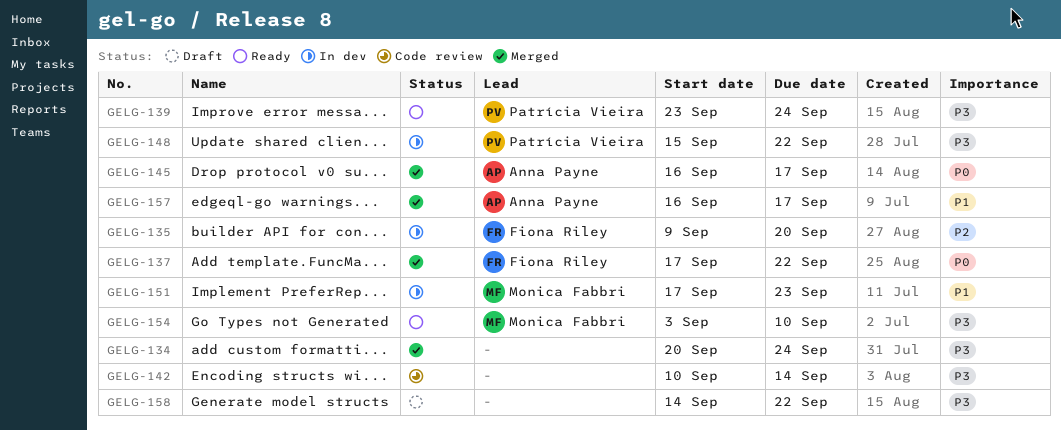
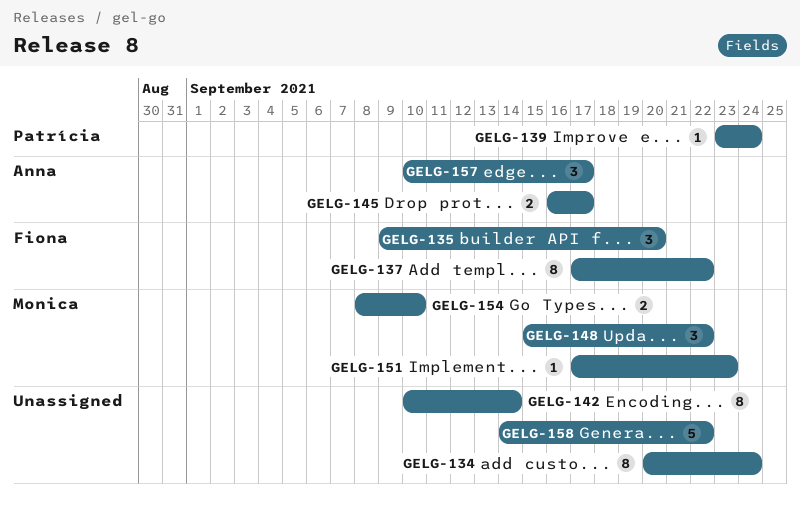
GELG-148, owner: Patrícia Vieira -> Monica Fabbri
GELG-154, start: Sep 3 -> Sep 8
GELG-157, start: Sep 16 -> Sep 10

